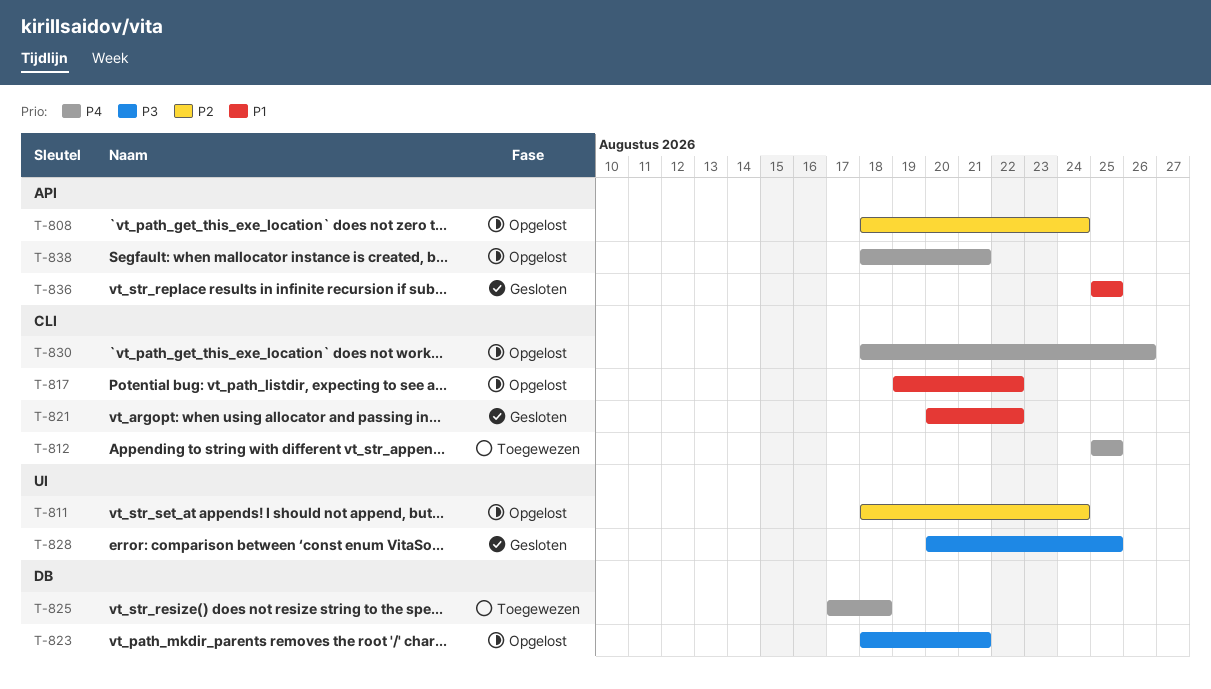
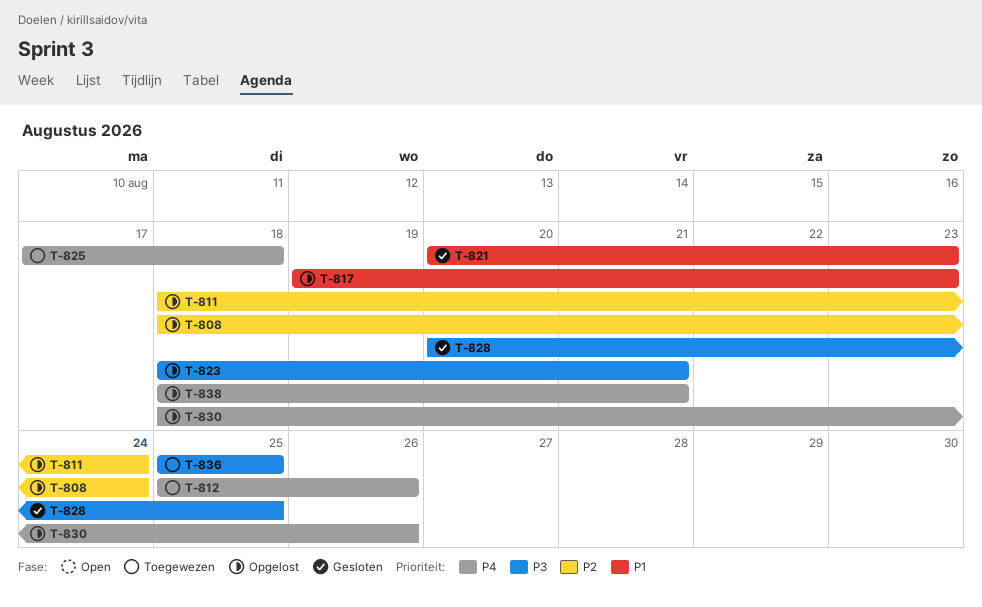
T-812, due: Aug 25 -> Aug 26
T-817, due: Aug 22 -> Aug 23
T-821, due: Aug 22 -> Aug 23
T-836, status: Gesloten -> Toegewezen
T-836, priority: P1 -> P3

